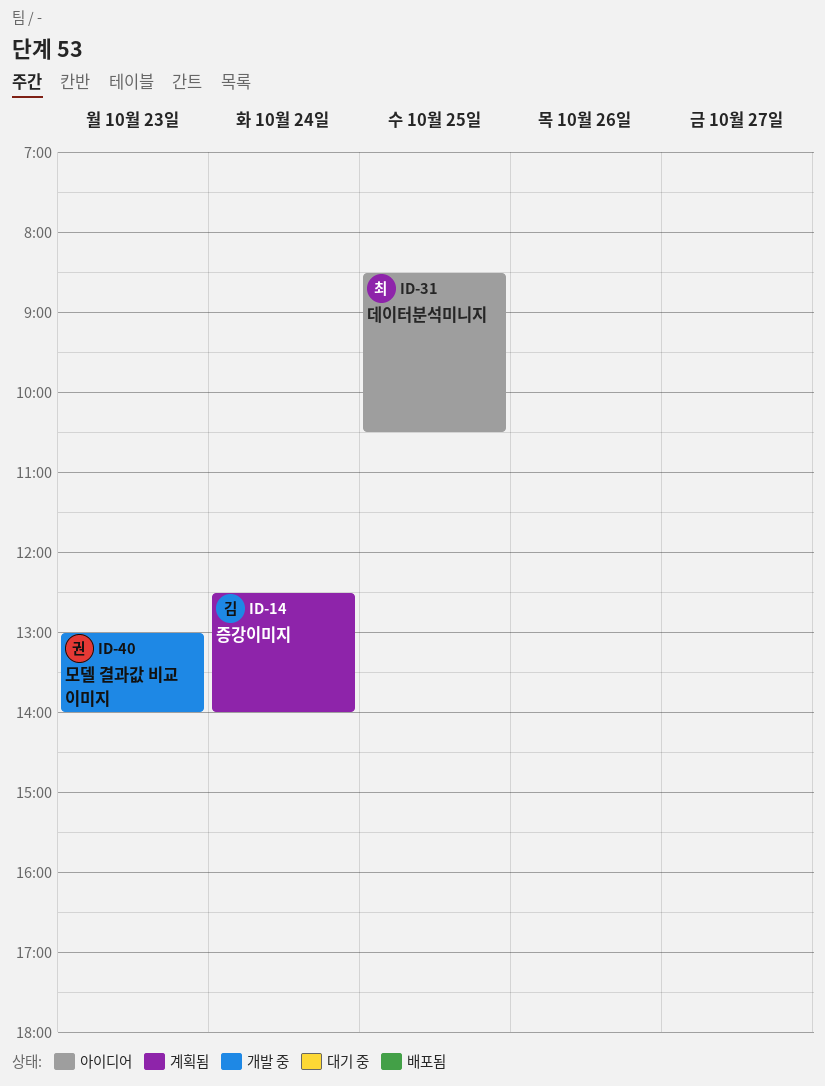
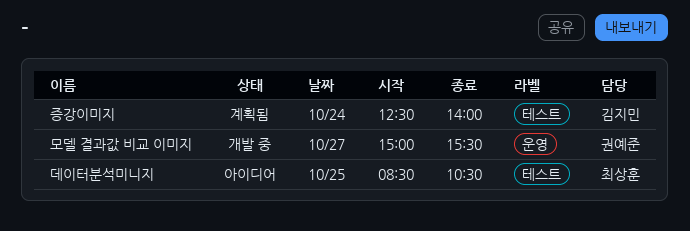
모델 결과값 비교 이미지, day: Oct 23 -> Oct 27
모델 결과값 비교 이미지, begins: 13:00 -> 15:00
모델 결과값 비교 이미지, ends: 14:00 -> 15:30

